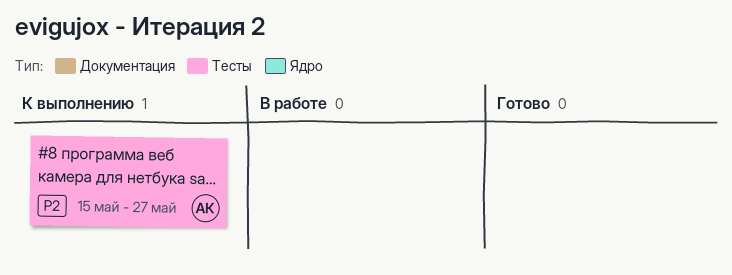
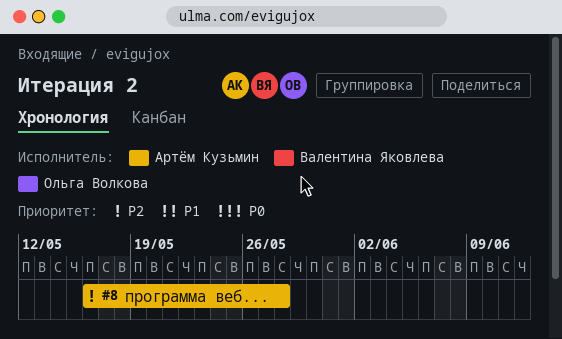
#8, start: May 15 -> May 16
#8, due: May 27 -> May 28

